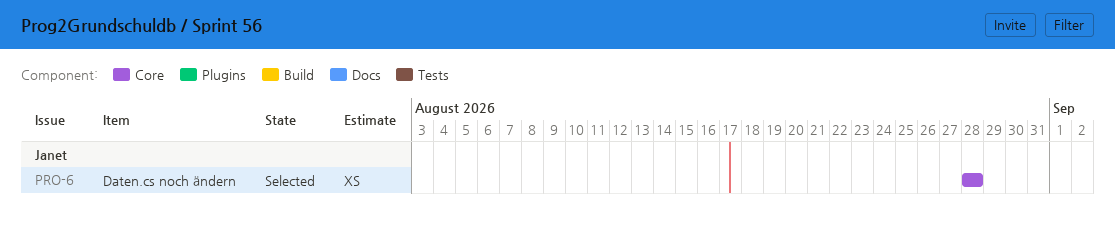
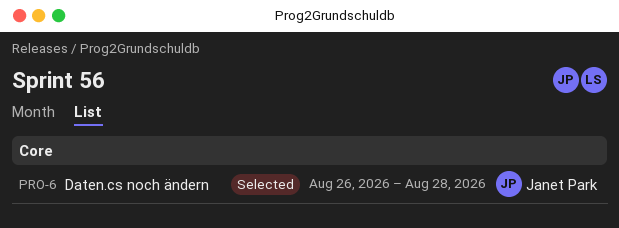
PRO-6, start: Aug 28 -> Aug 26

